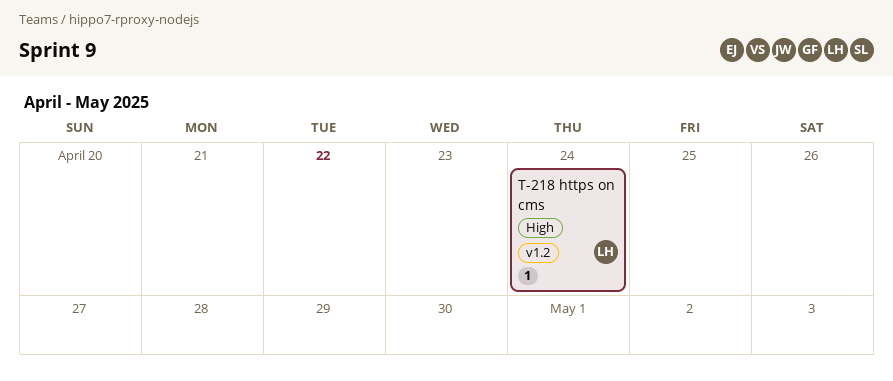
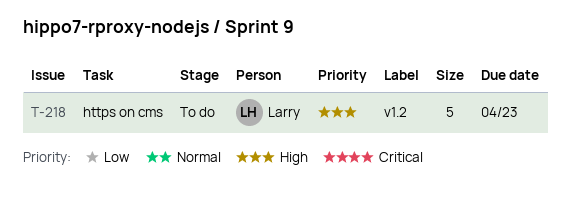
T-218, estimate: 1 -> 5
T-218, due: Apr 24 -> Apr 23

